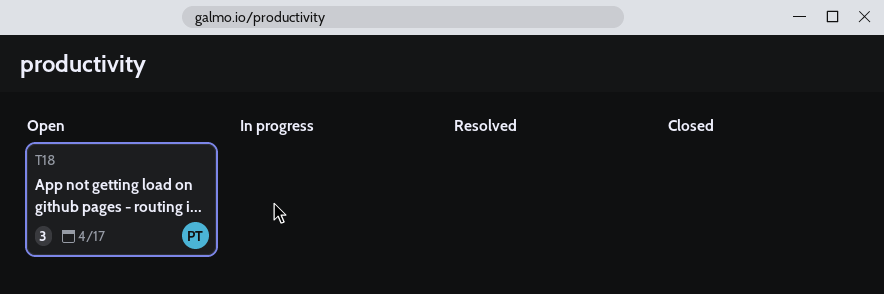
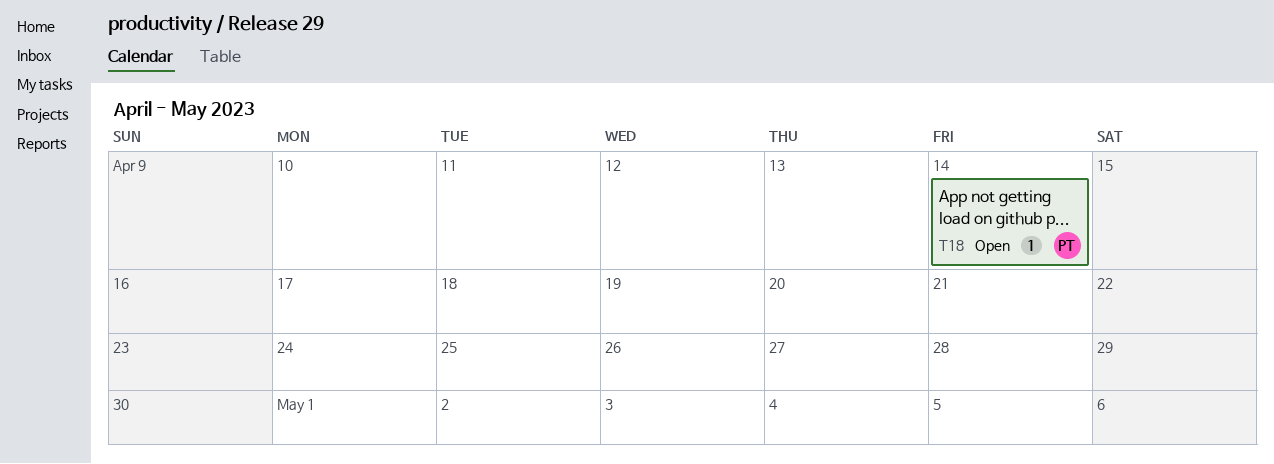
T18, estimate: 3 -> 1
T18, due: Apr 17 -> Apr 14

